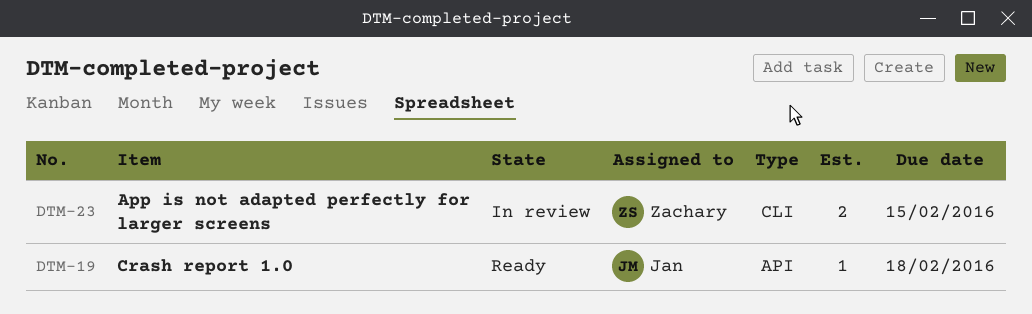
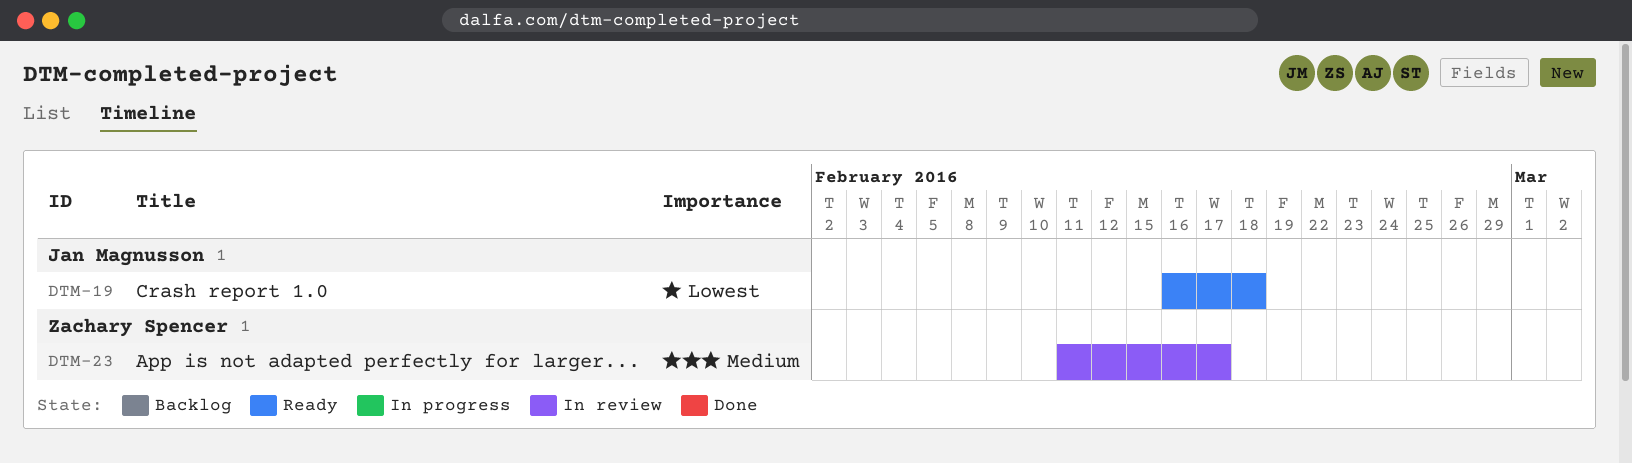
DTM-23, due: Feb 15 -> Feb 17

